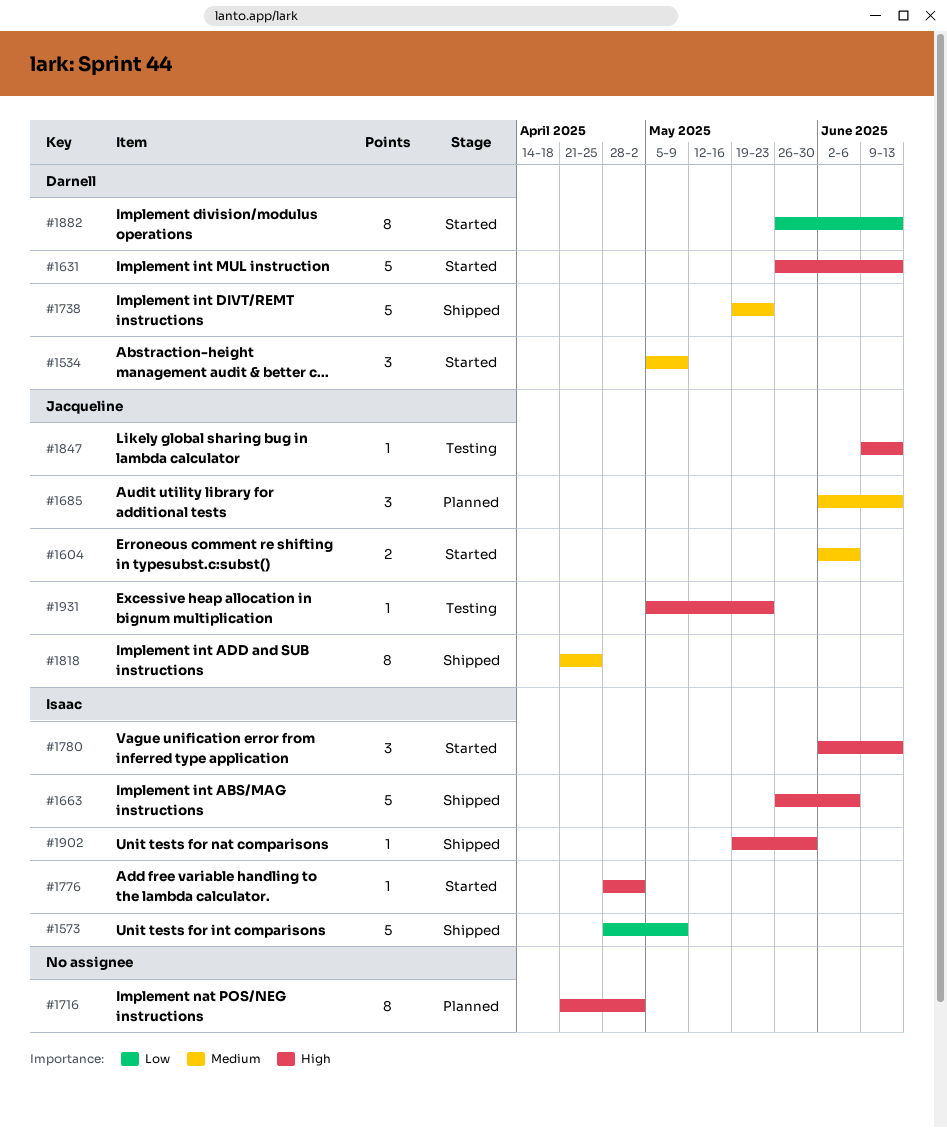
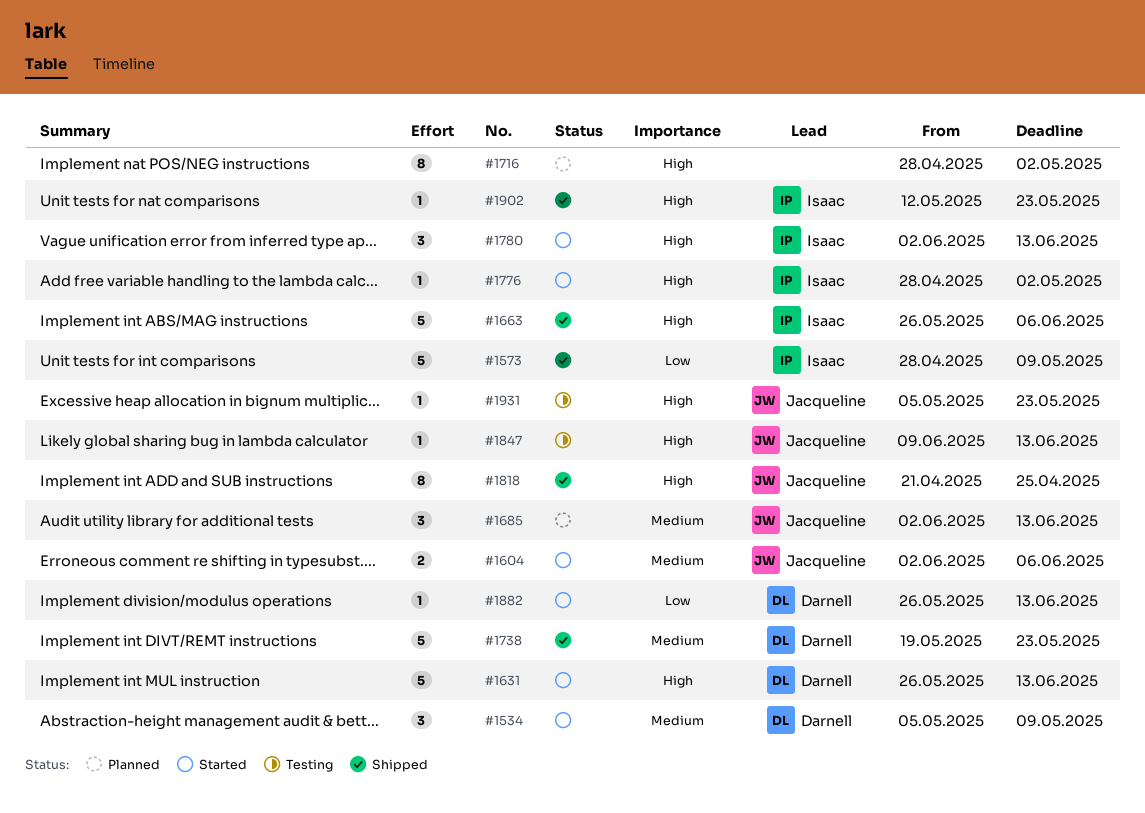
#1716, start: Apr 21 -> Apr 28
#1818, priority: Medium -> High
#1882, estimate: 8 -> 1
#1902, start: May 19 -> May 12
#1902, due: May 30 -> May 23

